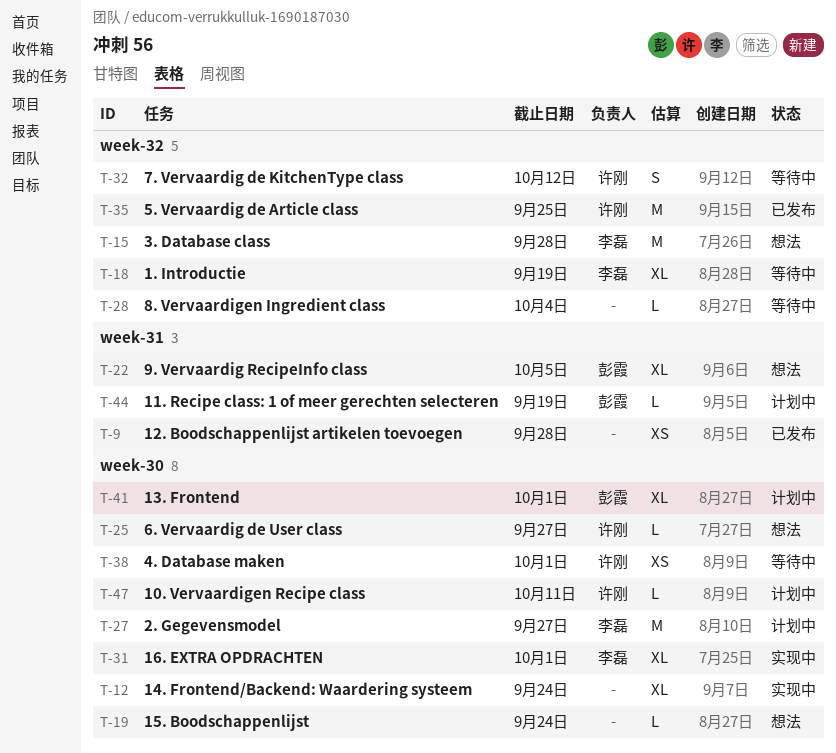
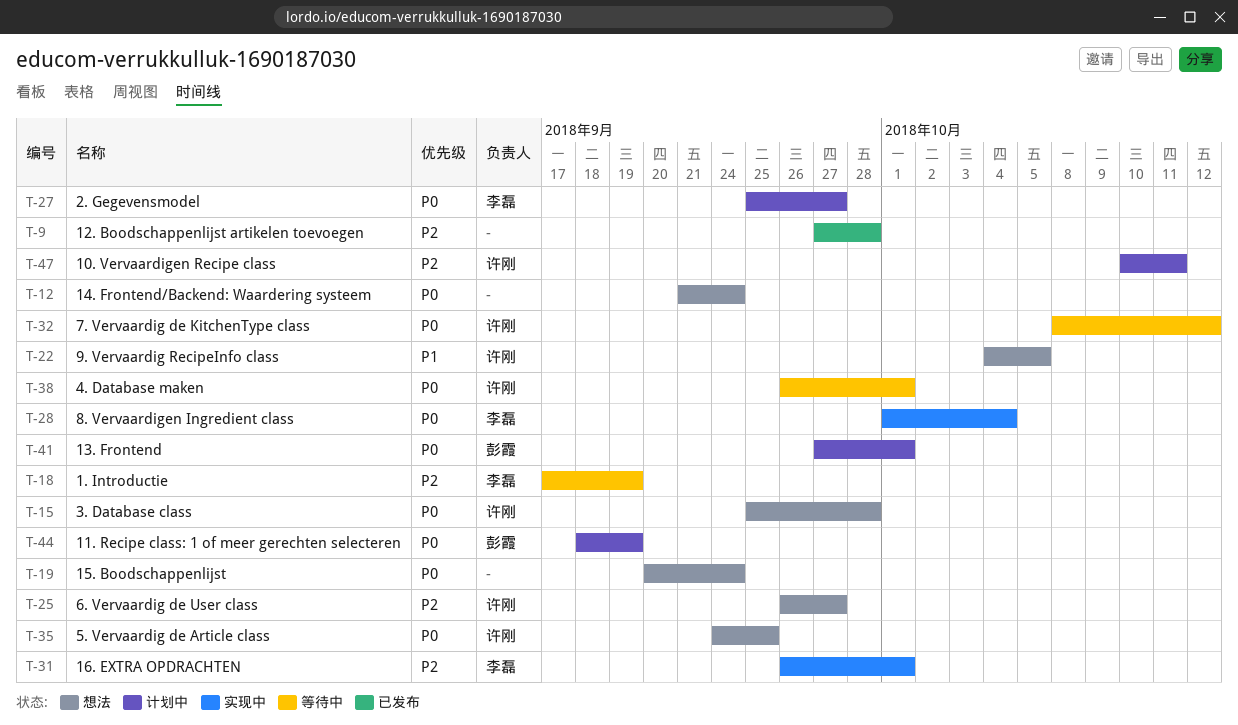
T-12, status: 实现中 -> 想法
T-15, owner: 李磊 -> 许刚
T-22, owner: 彭霞 -> 许刚
T-28, status: 等待中 -> 实现中
T-28, owner: none -> 李磊
T-35, status: 已发布 -> 想法

